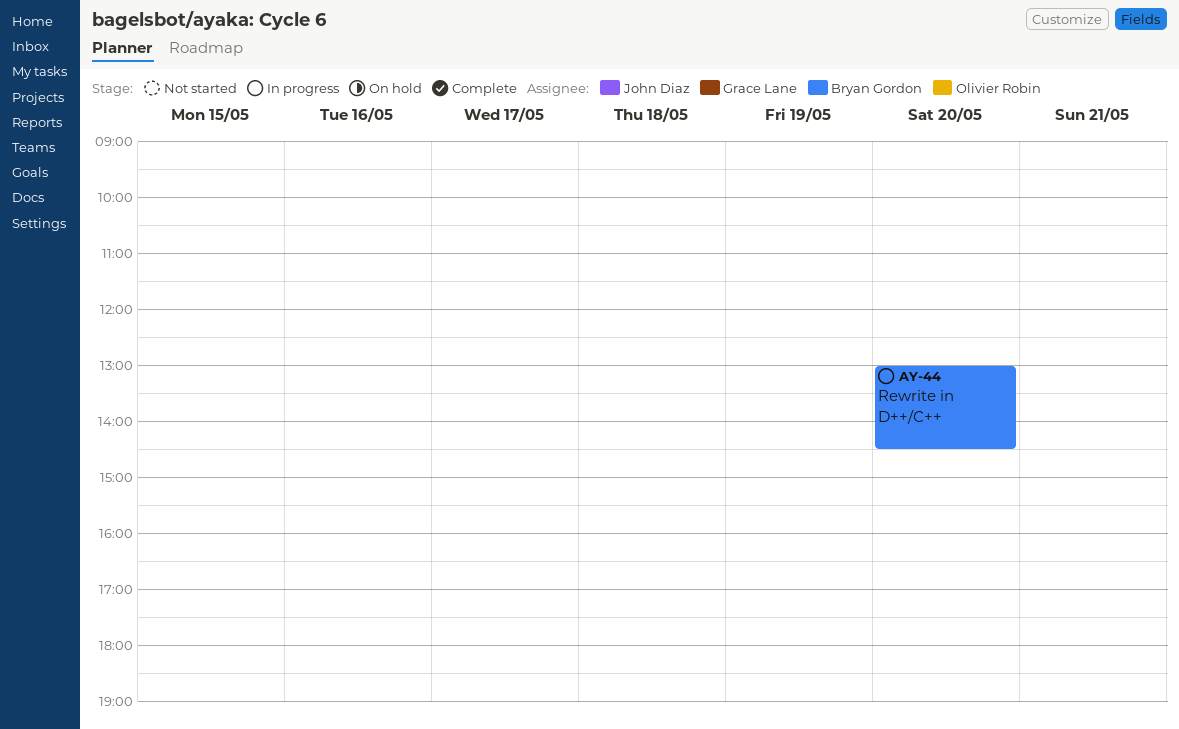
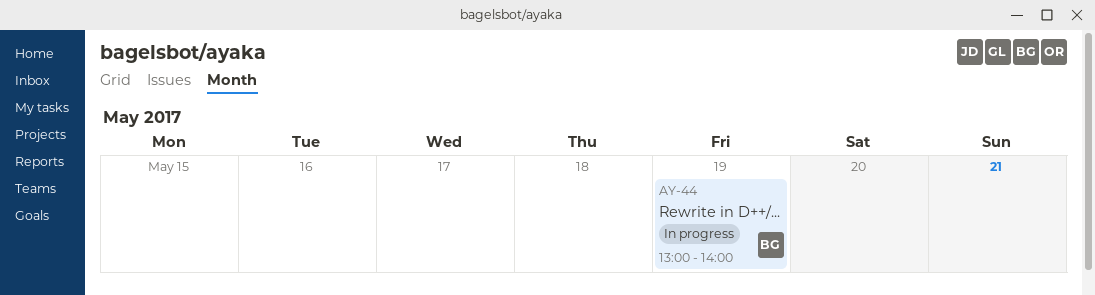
AY-44, day: May 20 -> May 19
AY-44, ends: 14:30 -> 14:00

